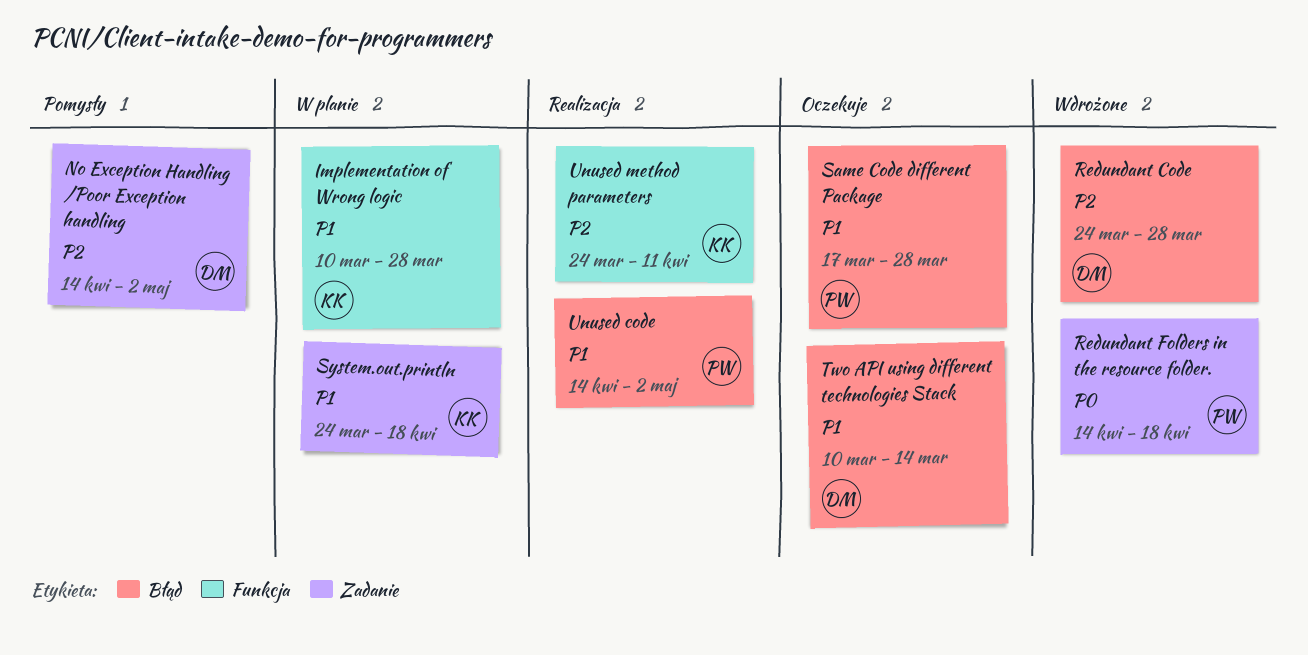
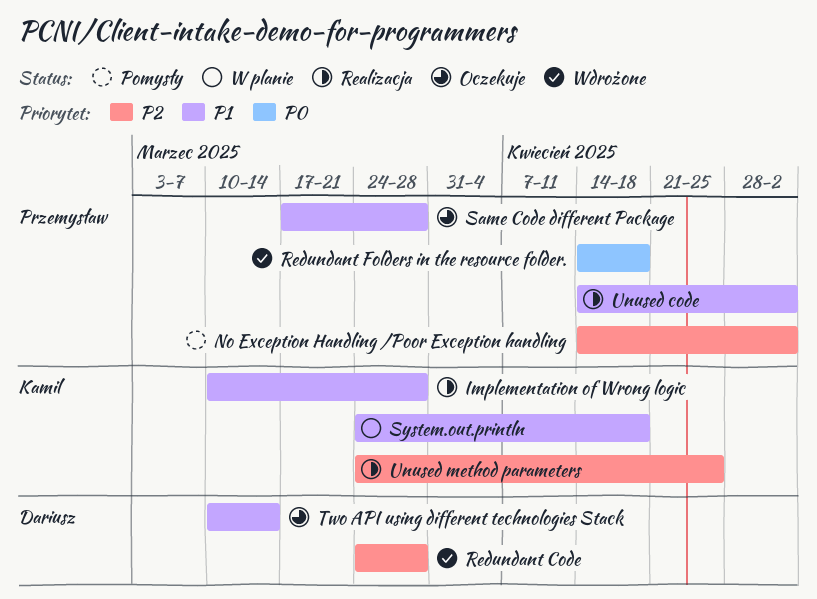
Implementation of Wrong logic, status: W planie -> Realizacja
No Exception Handling /Poor Exception handling, owner: Dariusz -> Przemysław
Unused method parameters, due: Apr 11 -> Apr 25

